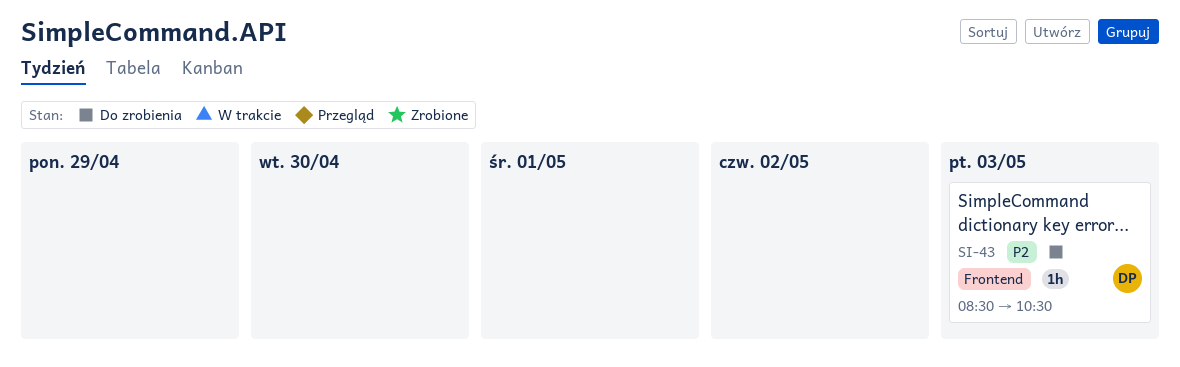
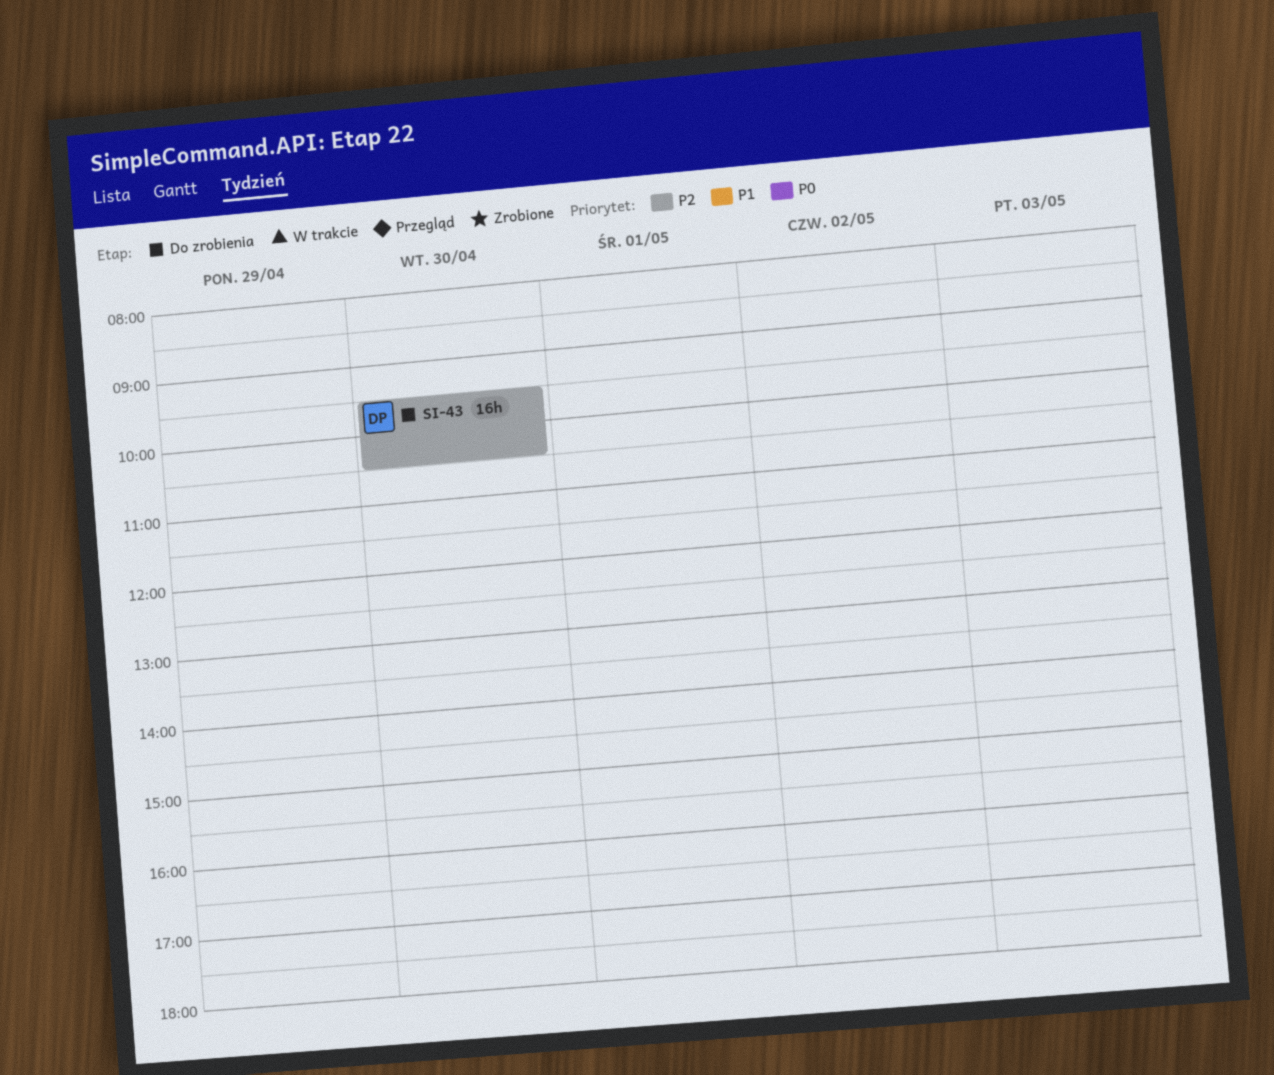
SI-43, estimate: 1h -> 16h
SI-43, day: May 3 -> Apr 30
SI-43, begins: 08:30 -> 09:30

